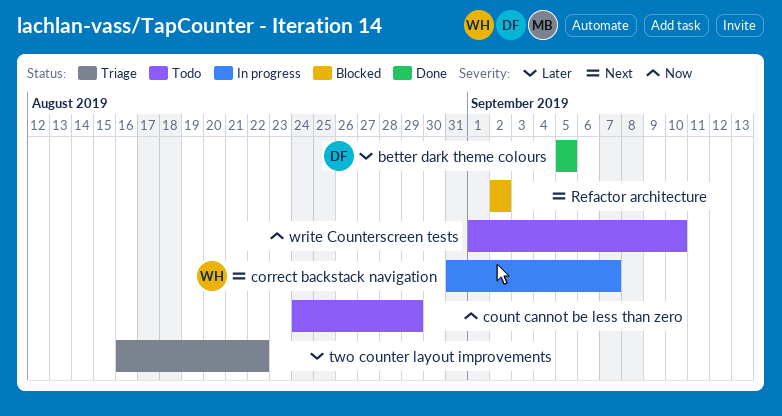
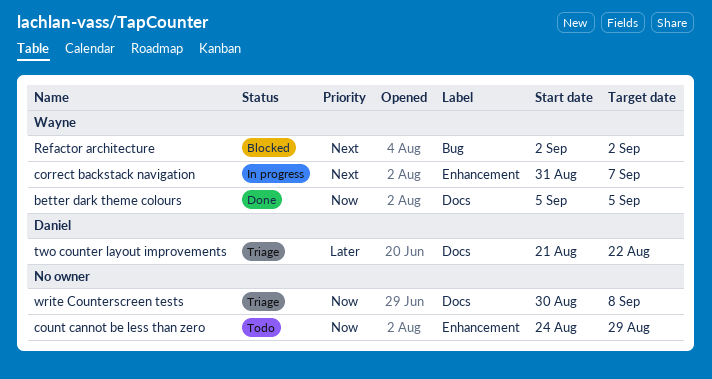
better dark theme colours, owner: Daniel -> Wayne
better dark theme colours, priority: Later -> Now
Refactor architecture, owner: none -> Wayne
two counter layout improvements, owner: none -> Daniel
two counter layout improvements, start: Aug 16 -> Aug 21
write Counterscreen tests, status: Todo -> Triage
write Counterscreen tests, start: Sep 1 -> Aug 30
write Counterscreen tests, due: Sep 10 -> Sep 8

